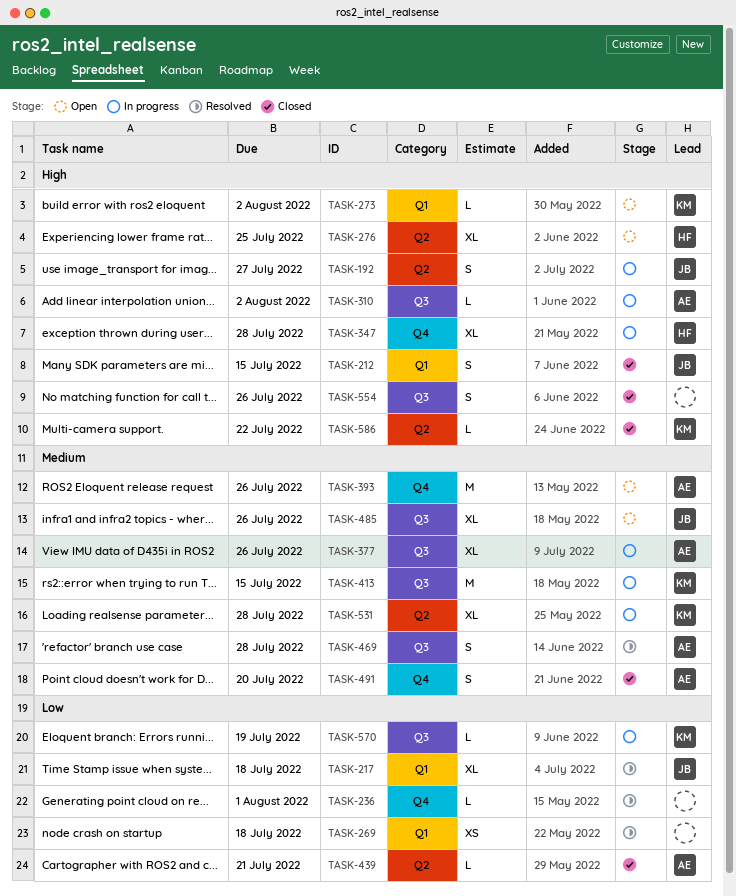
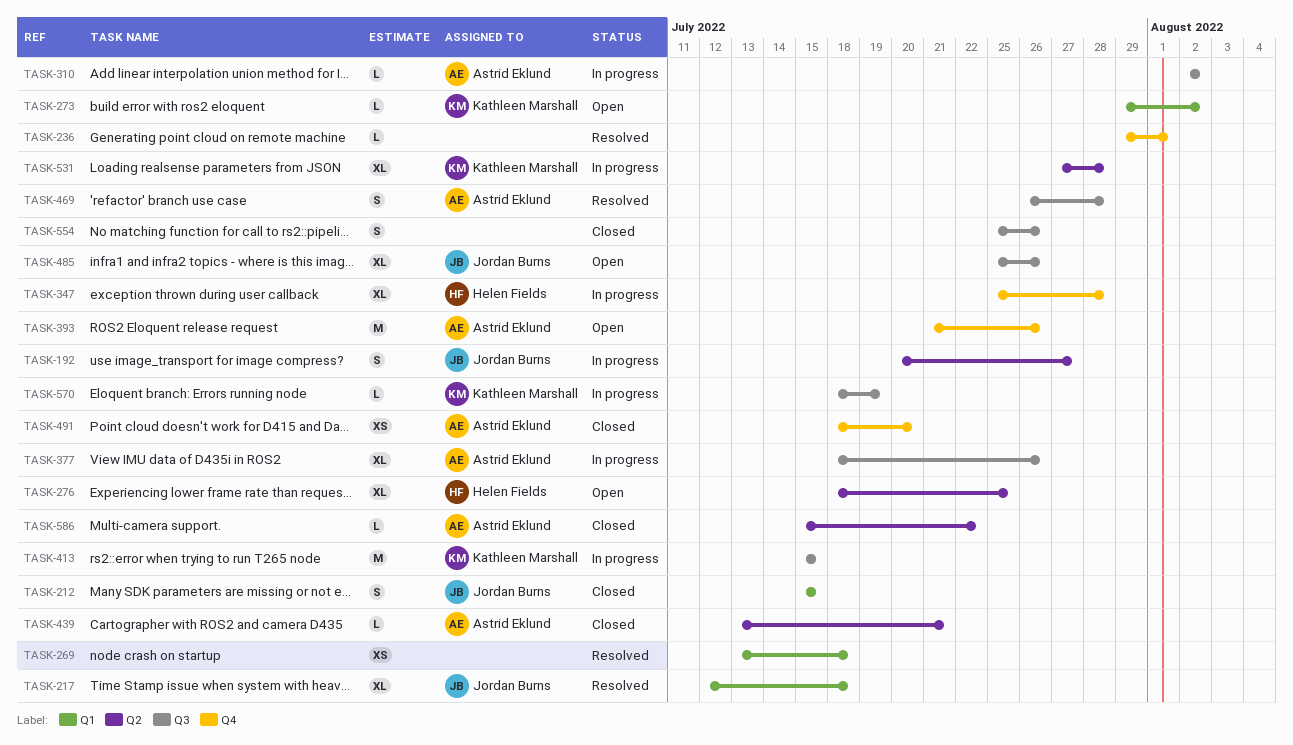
TASK-491, estimate: S -> XS
TASK-586, owner: Kathleen Marshall -> Astrid Eklund

